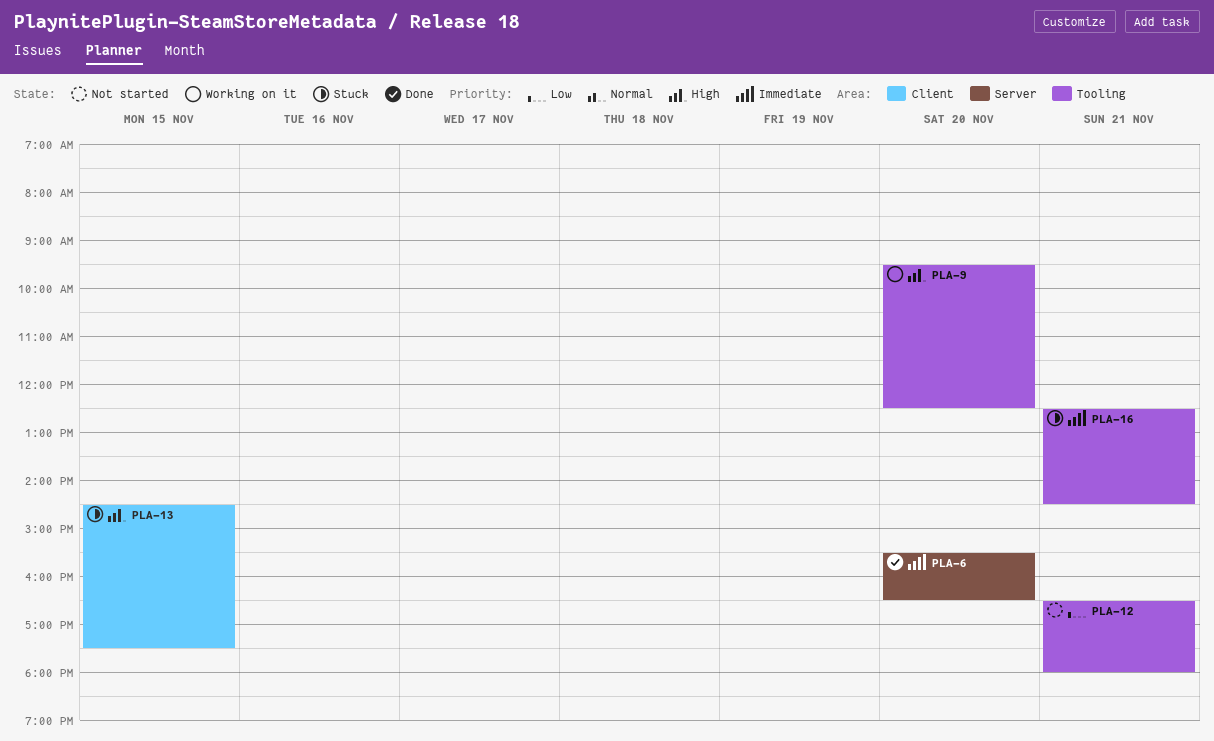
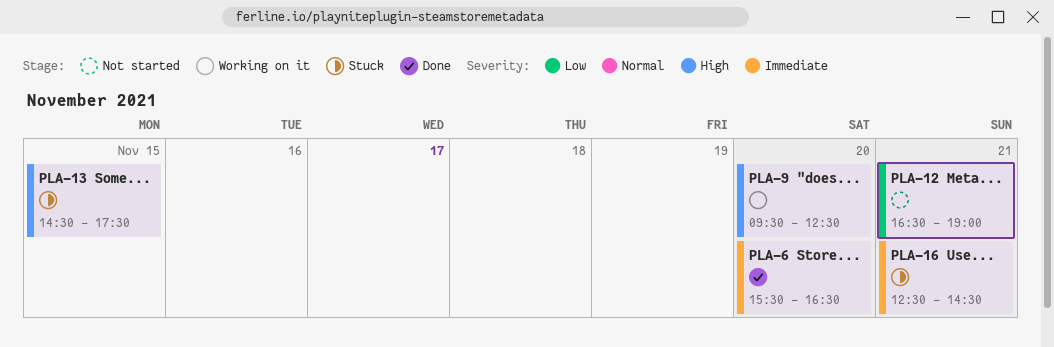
PLA-12, ends: 18:00 -> 19:00

